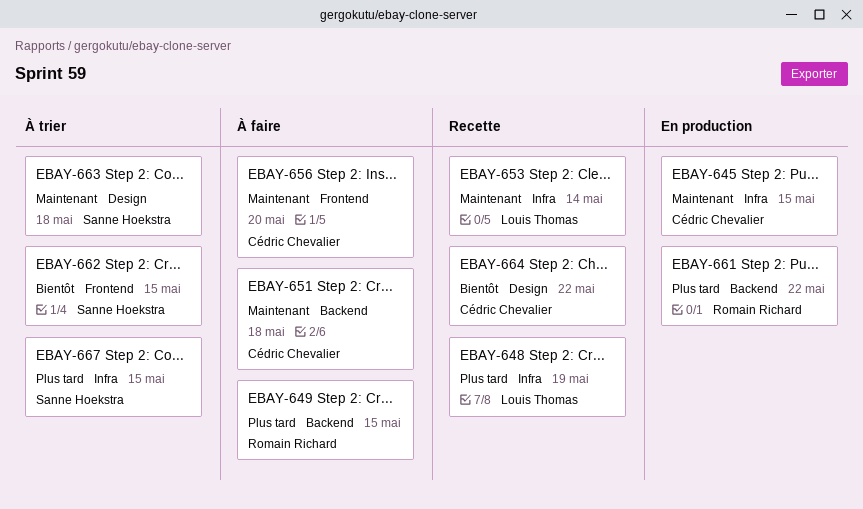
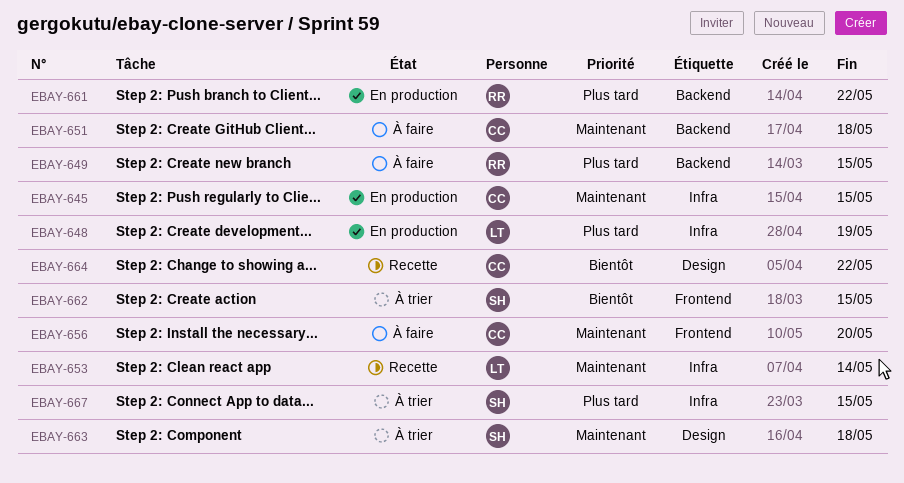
EBAY-648, status: Recette -> En production

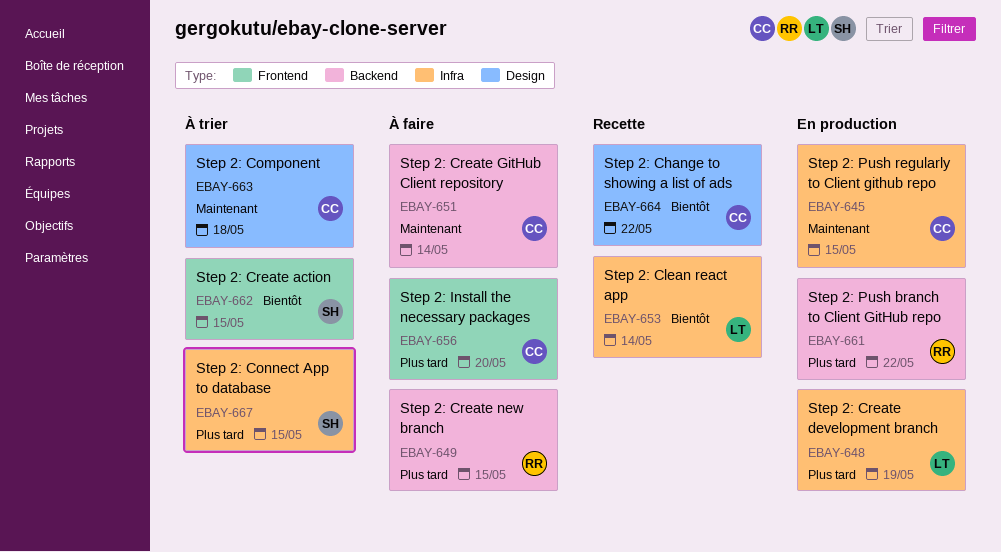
EBAY-651, due: May 18 -> May 14
EBAY-653, priority: Maintenant -> Bientôt
EBAY-656, priority: Maintenant -> Plus tard
EBAY-663, owner: SH -> CC

